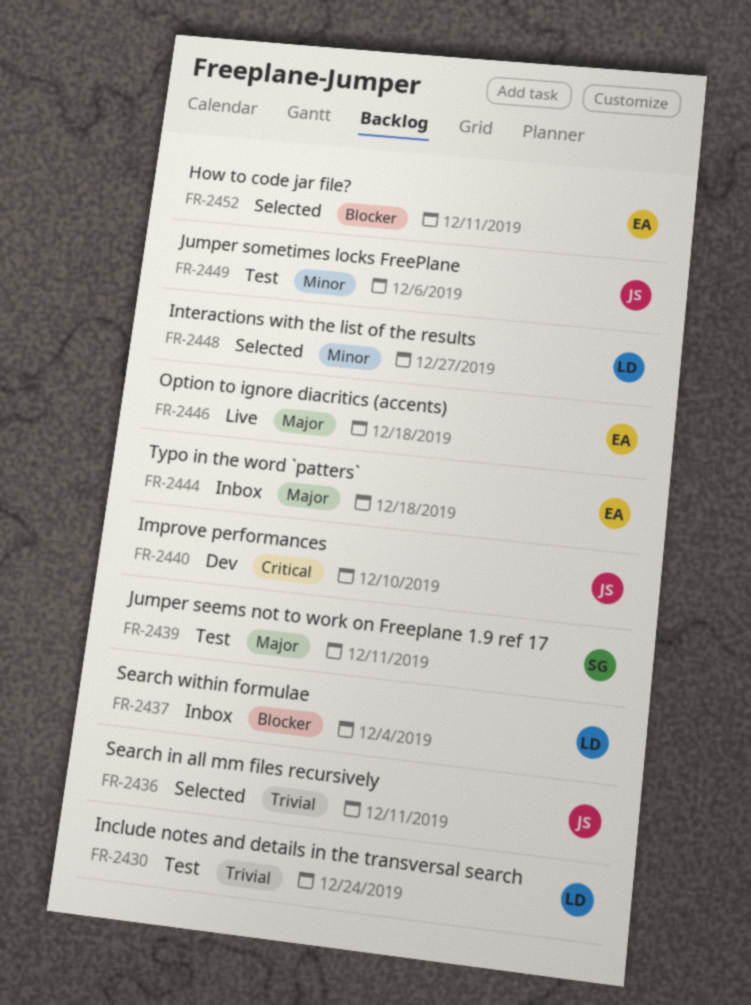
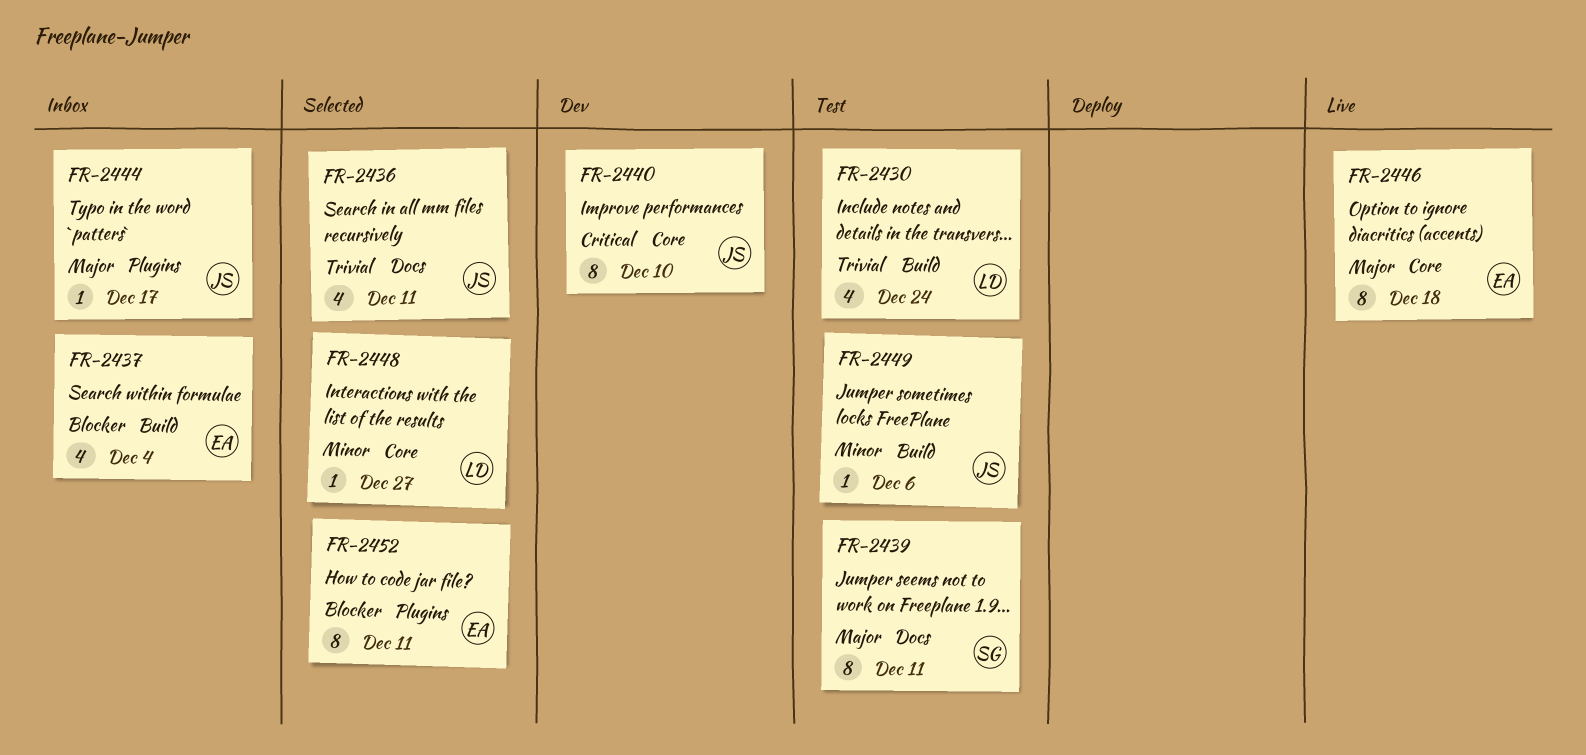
FR-2437, owner: LD -> EA
FR-2444, owner: EA -> JS
FR-2444, due: Dec 18 -> Dec 17

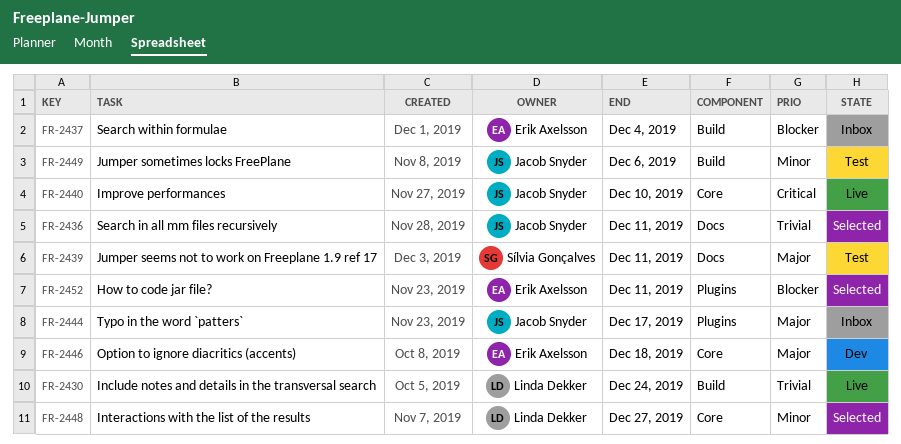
FR-2430, status: Test -> Live
FR-2440, status: Dev -> Live
FR-2446, status: Live -> Dev

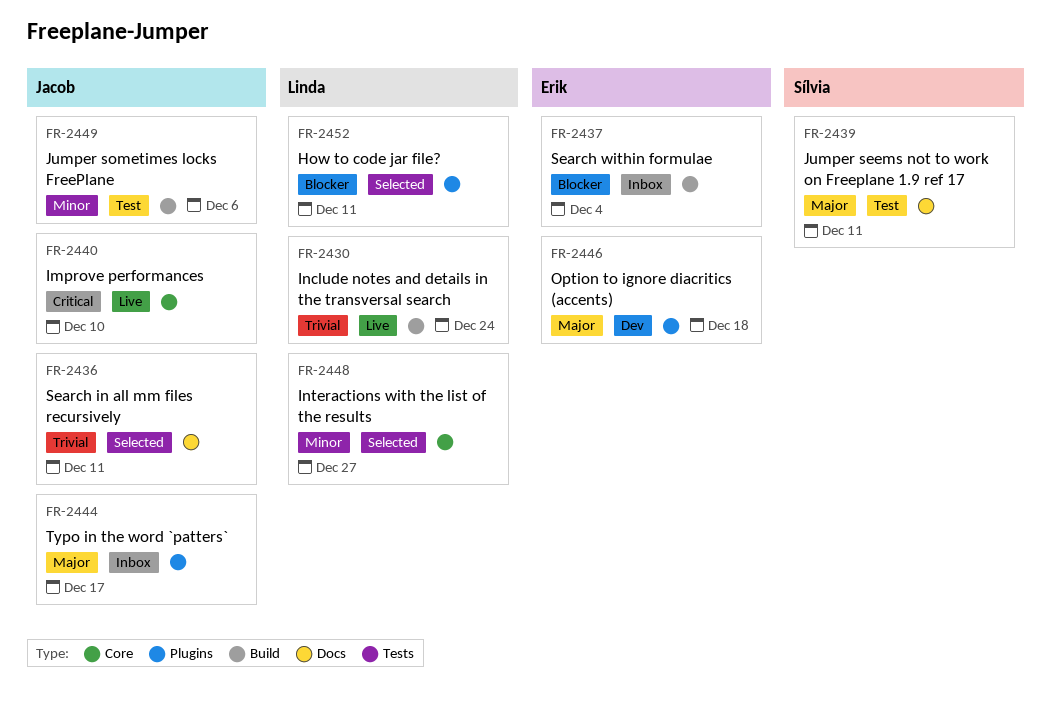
FR-2446, label: Core -> Plugins
FR-2452, owner: Erik Axelsson -> Linda Dekker

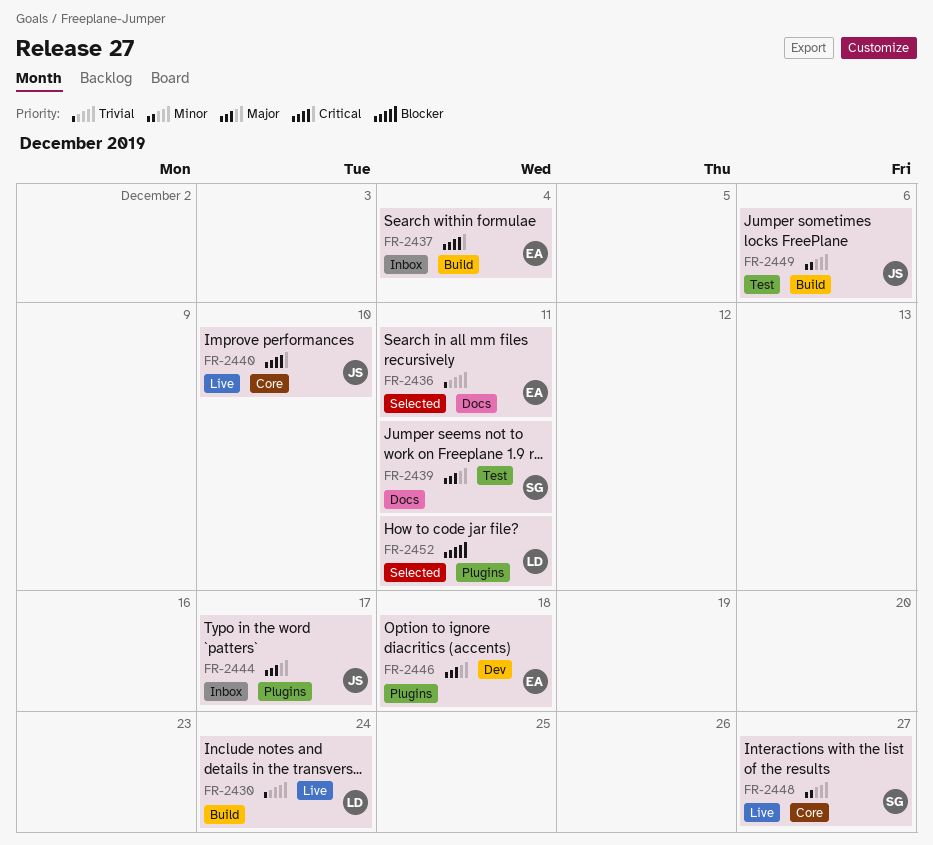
FR-2436, owner: Jacob -> Erik
FR-2437, priority: Blocker -> Critical
FR-2448, status: Selected -> Live
FR-2448, owner: Linda -> Sílvia

